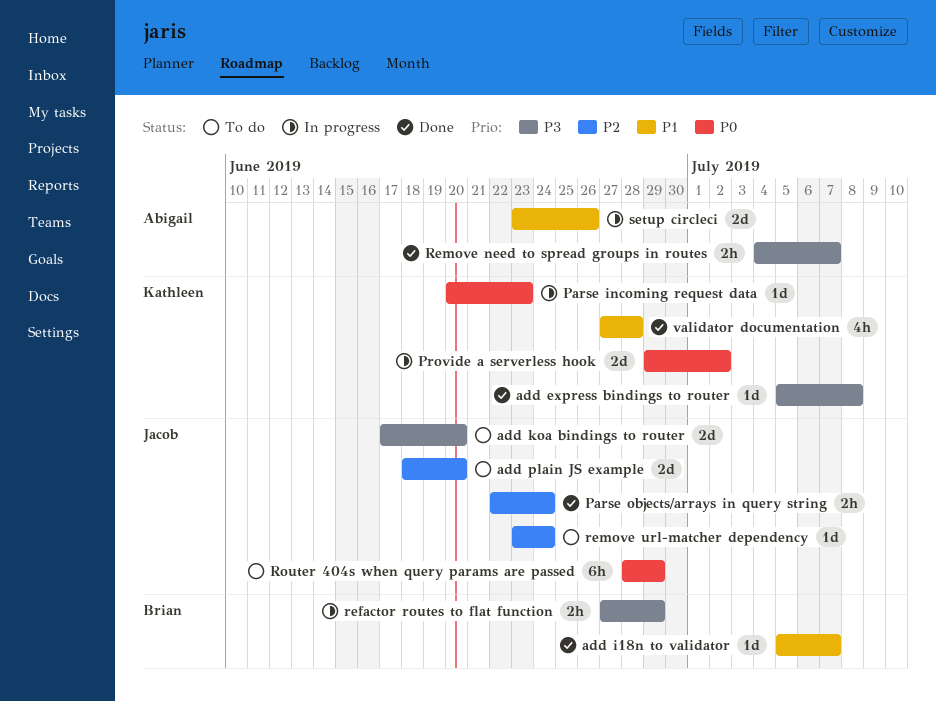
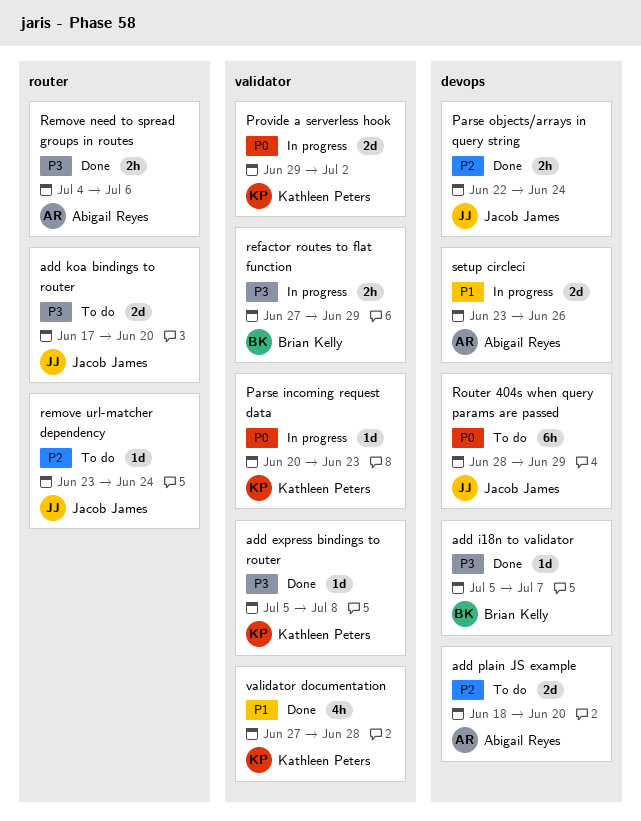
add i18n to validator, priority: P1 -> P3
add plain JS example, owner: Jacob James -> Abigail Reyes
Remove need to spread groups in routes, due: Jul 7 -> Jul 6

